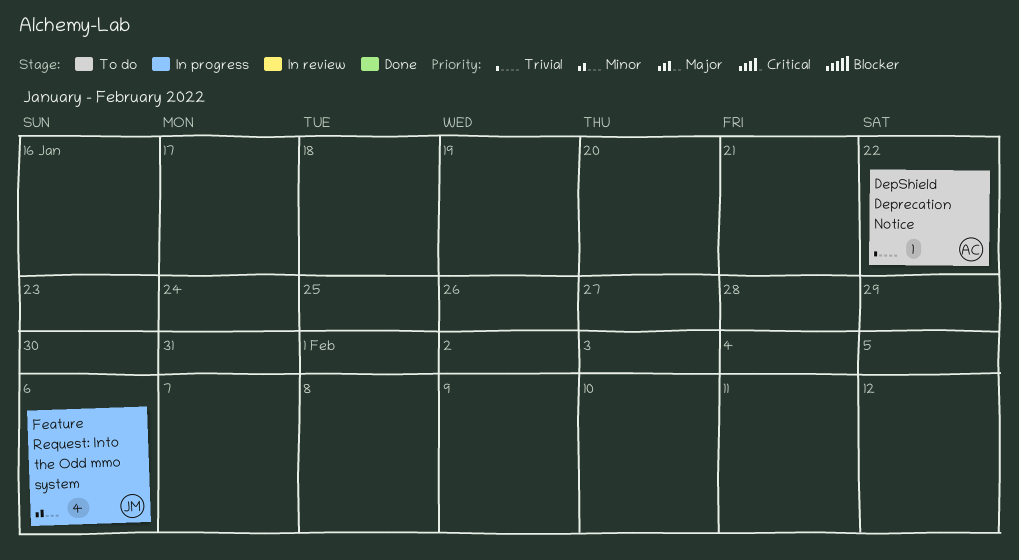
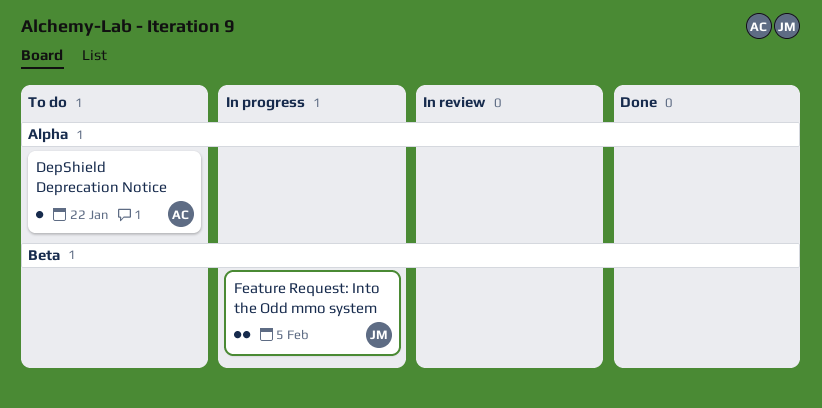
Feature Request: Into the Odd mmo system, estimate: 4 -> 2
Feature Request: Into the Odd mmo system, due: Feb 6 -> Feb 5

